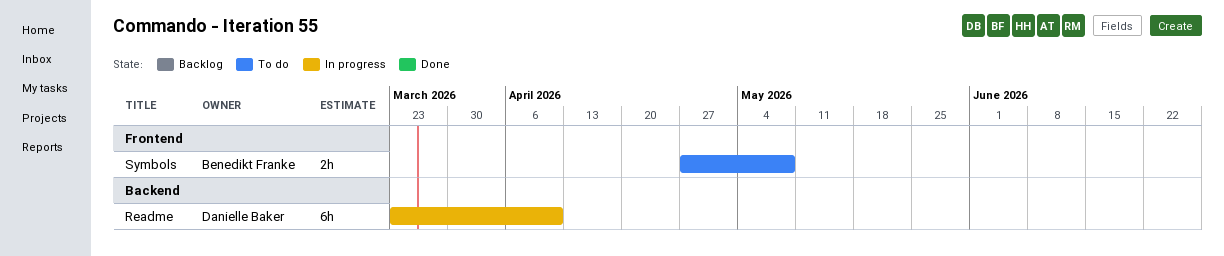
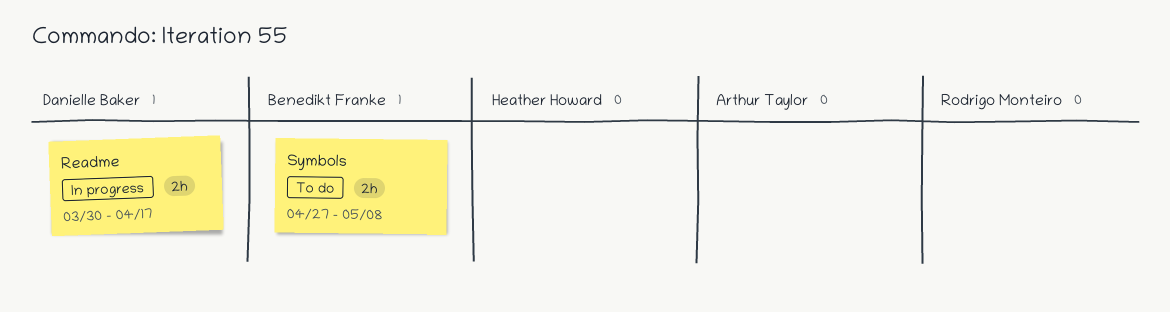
Readme, estimate: 6h -> 2h
Readme, start: Mar 23 -> Mar 30
Readme, due: Apr 10 -> Apr 17

